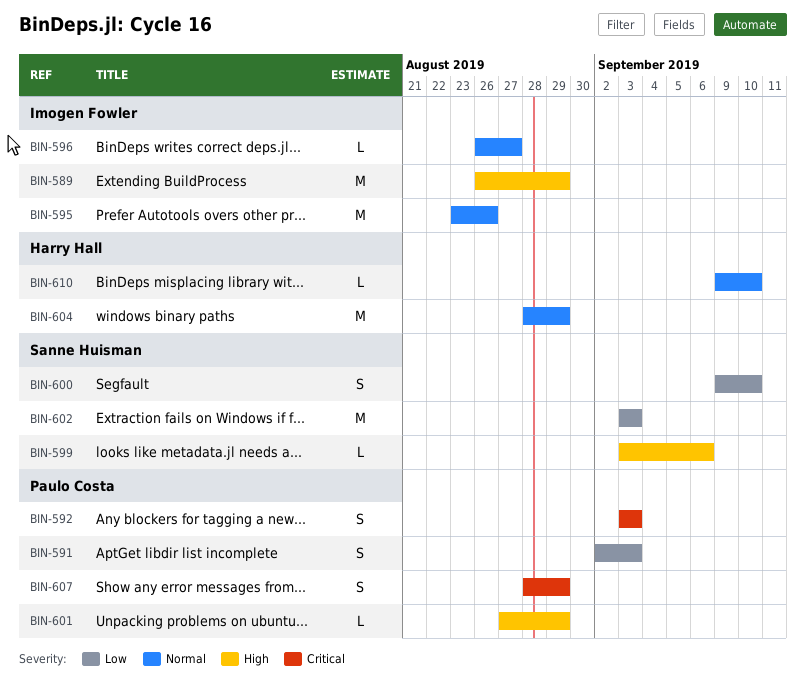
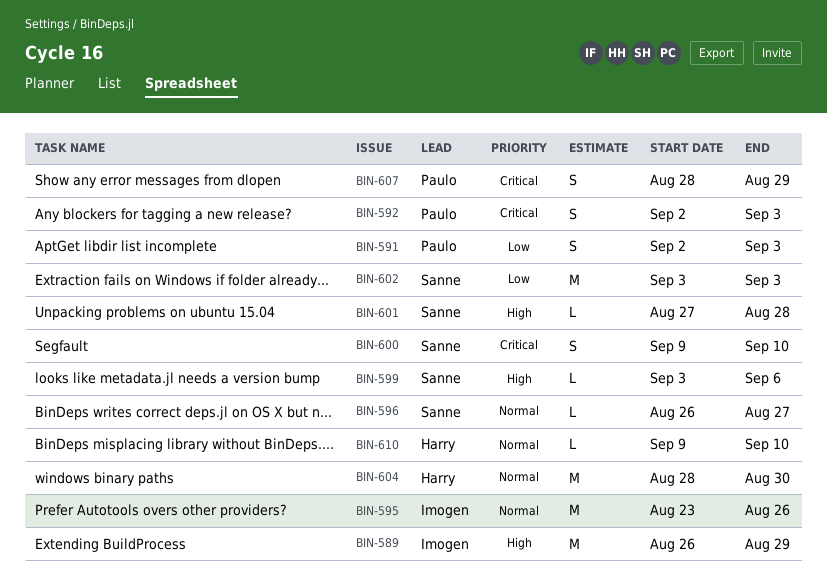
BIN-592, start: Sep 3 -> Sep 2
BIN-596, owner: Imogen Fowler -> Sanne Huisman
BIN-600, priority: Low -> Critical
BIN-601, owner: Paulo Costa -> Sanne Huisman
BIN-601, due: Aug 29 -> Aug 28
BIN-604, due: Aug 29 -> Aug 30

